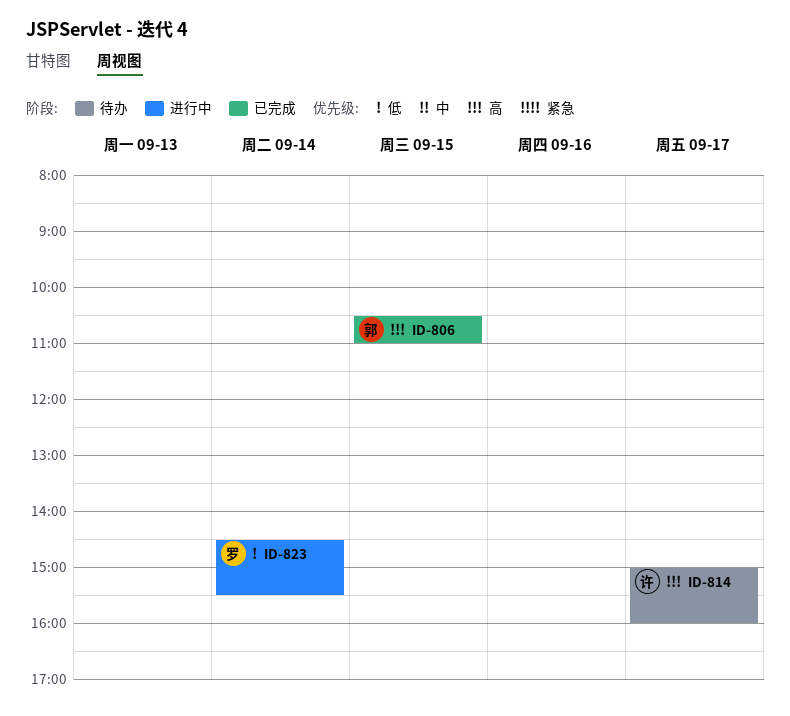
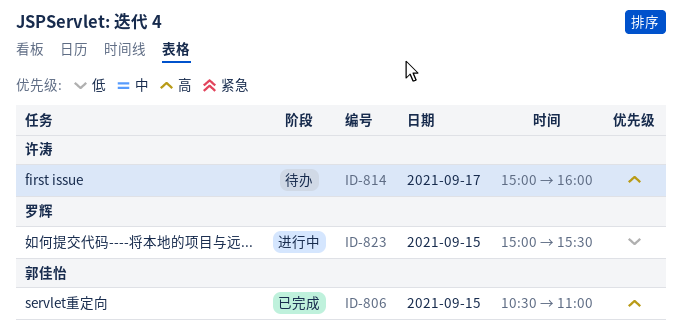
ID-823, day: Sep 14 -> Sep 15
ID-823, begins: 14:30 -> 15:00

